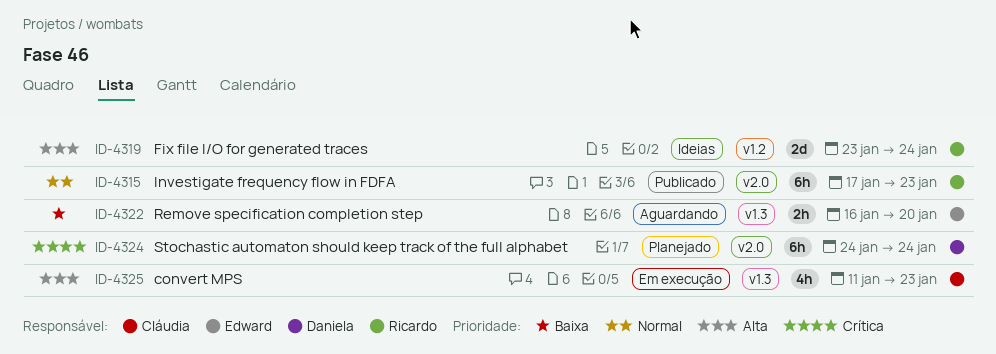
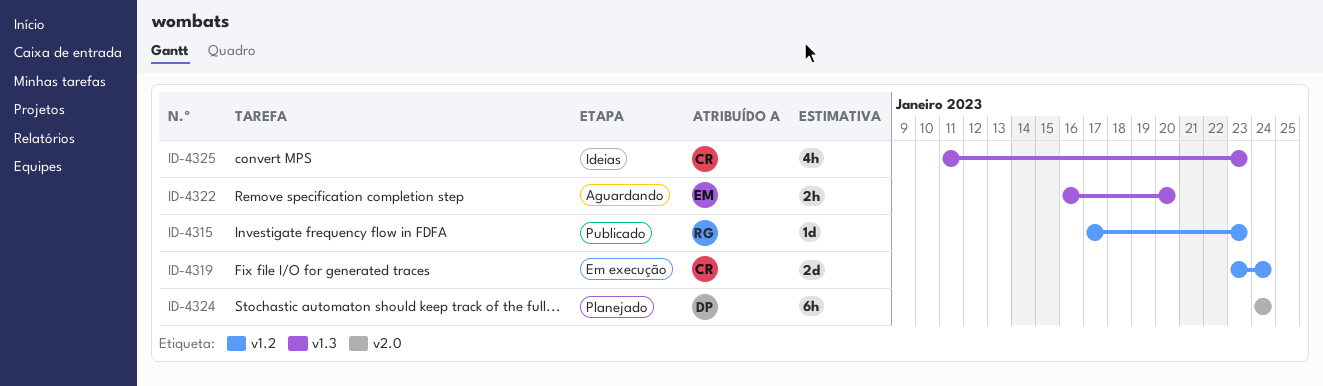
ID-4315, label: v2.0 -> v1.2
ID-4315, estimate: 6h -> 1d
ID-4319, status: Ideias -> Em execução
ID-4319, owner: Ricardo -> Cláudia
ID-4325, status: Em execução -> Ideias

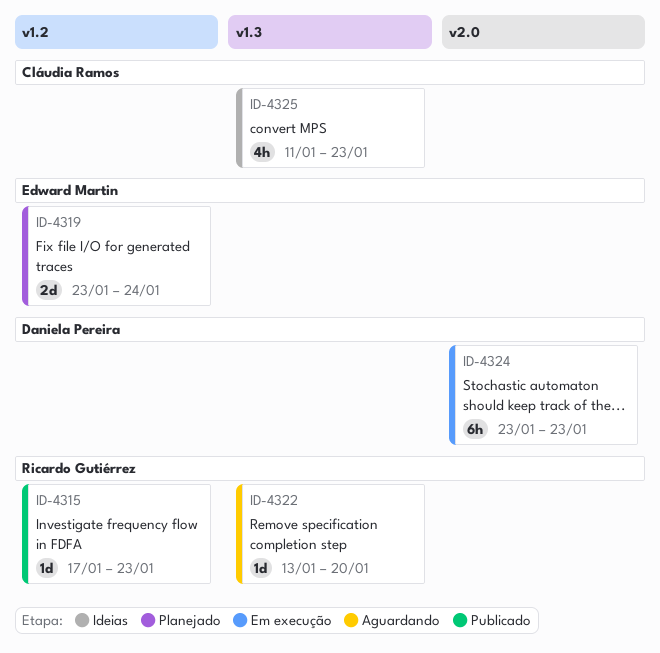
ID-4319, status: Em execução -> Planejado
ID-4319, owner: Cláudia Ramos -> Edward Martin
ID-4322, owner: Edward Martin -> Ricardo Gutiérrez
ID-4322, estimate: 2h -> 1d
ID-4322, start: Jan 16 -> Jan 13
ID-4324, status: Planejado -> Em execução
ID-4324, start: Jan 24 -> Jan 23
ID-4324, due: Jan 24 -> Jan 23

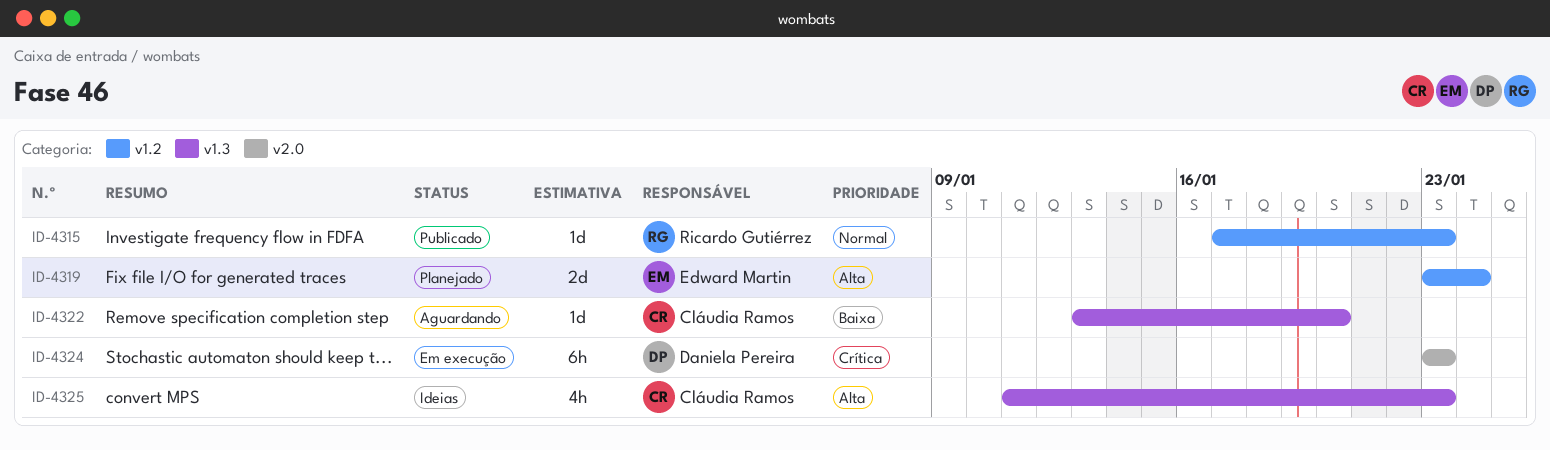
ID-4322, owner: Ricardo Gutiérrez -> Cláudia Ramos

